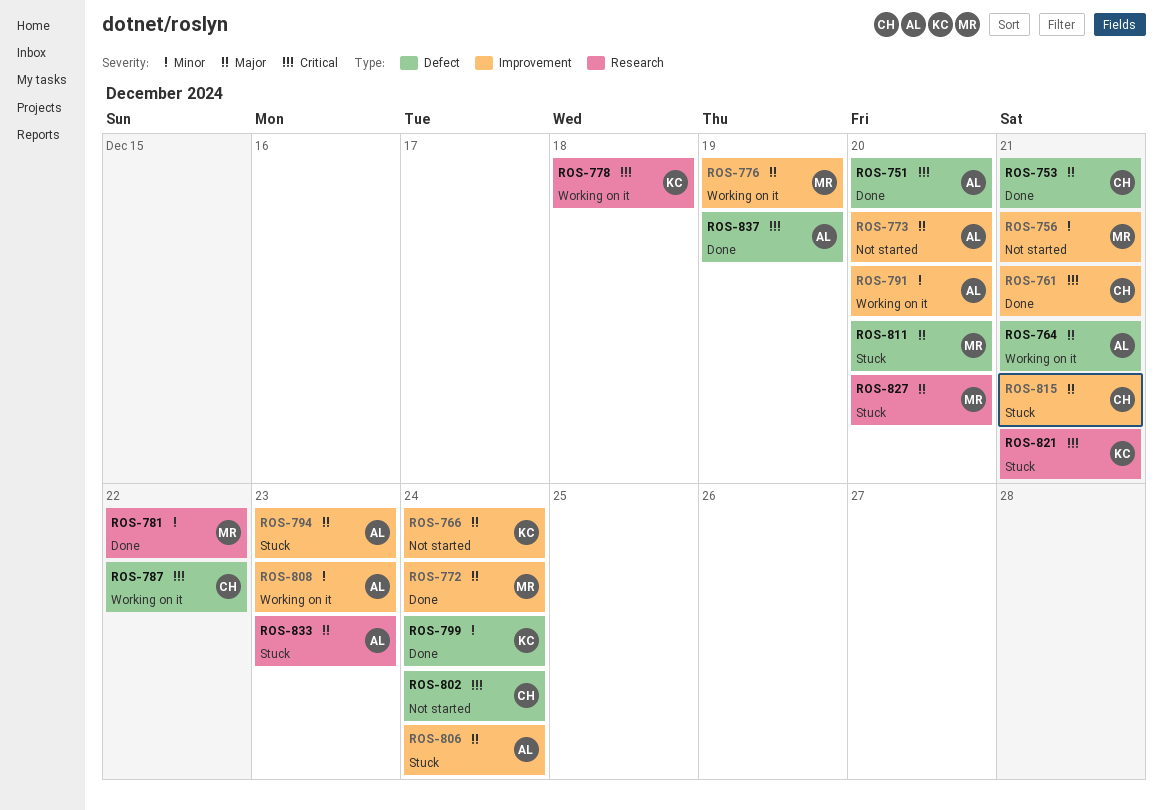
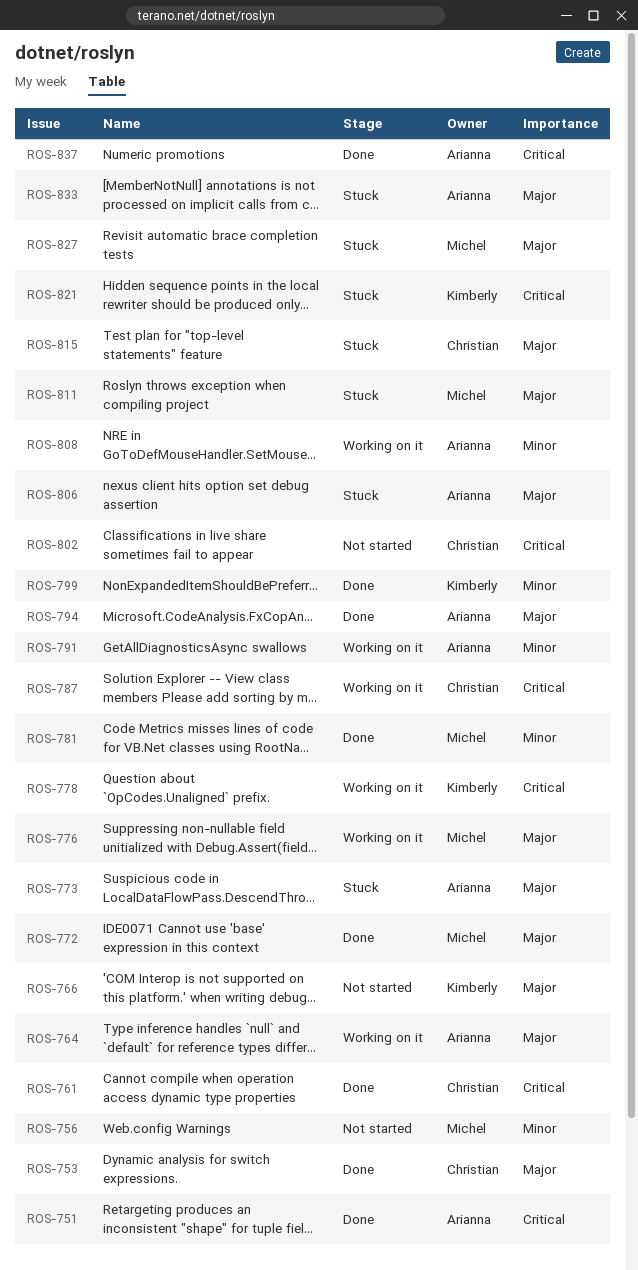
ROS-773, status: Not started -> Stuck
ROS-794, status: Stuck -> Done

